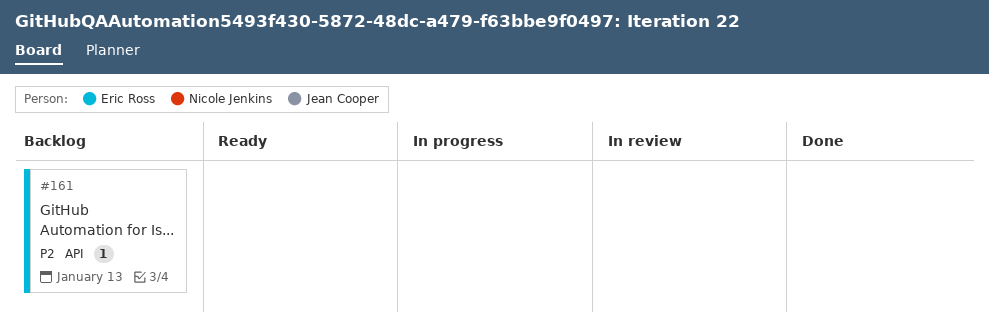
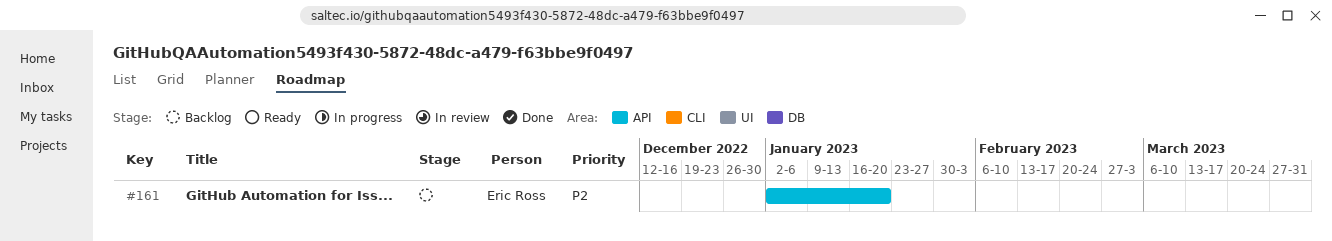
#161, due: Jan 13 -> Jan 20

